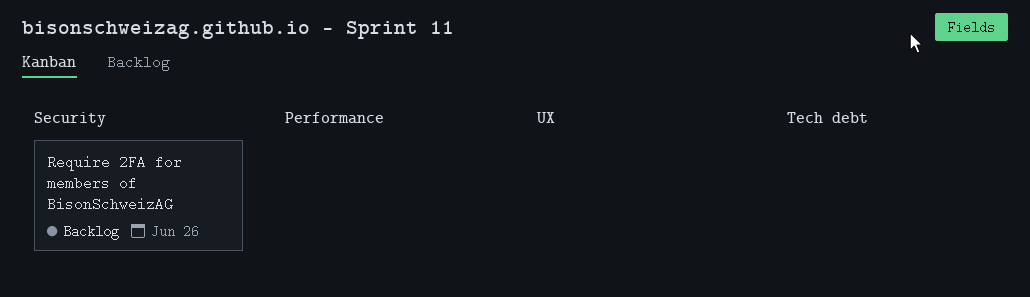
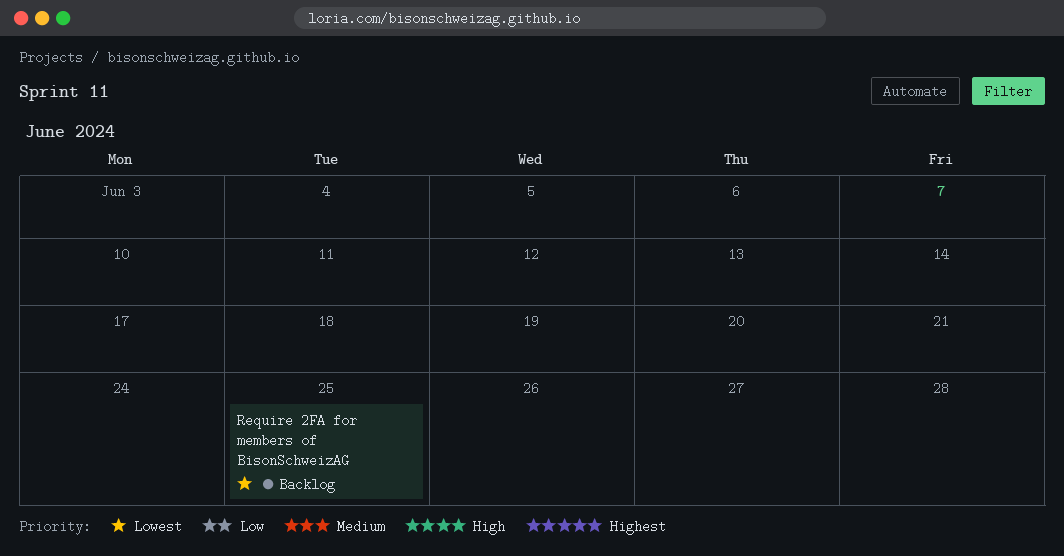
Require 2FA for members of BisonSchweizAG, due: Jun 26 -> Jun 25

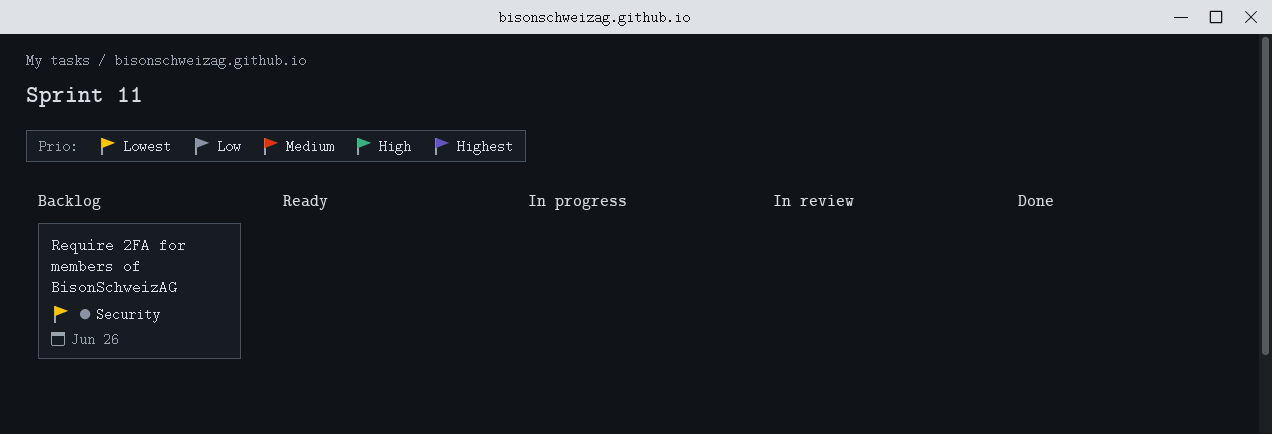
Require 2FA for members of BisonSchweizAG, due: Jun 25 -> Jun 26

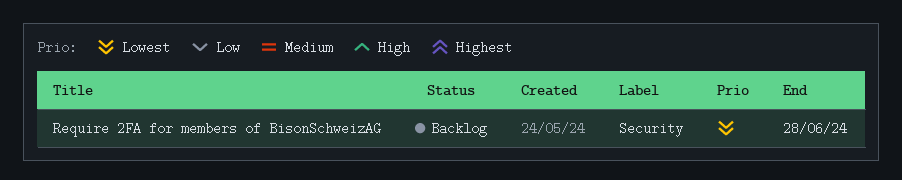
Require 2FA for members of BisonSchweizAG, due: Jun 26 -> Jun 28

